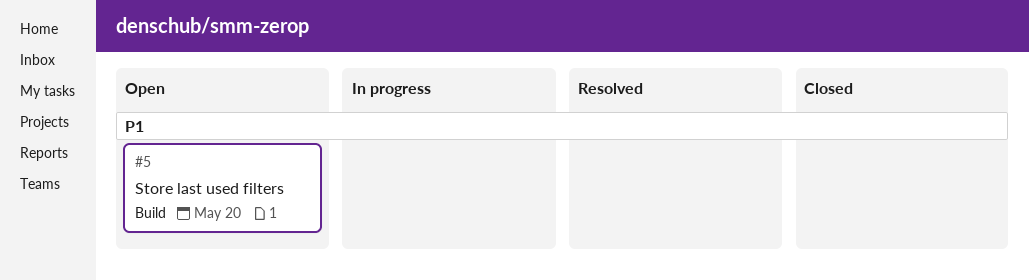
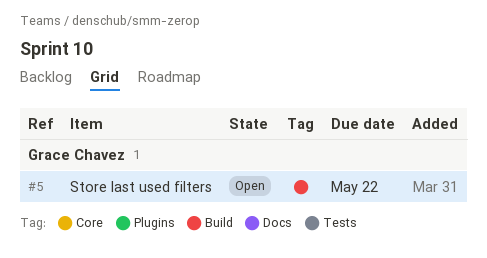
#5, due: May 20 -> May 22

